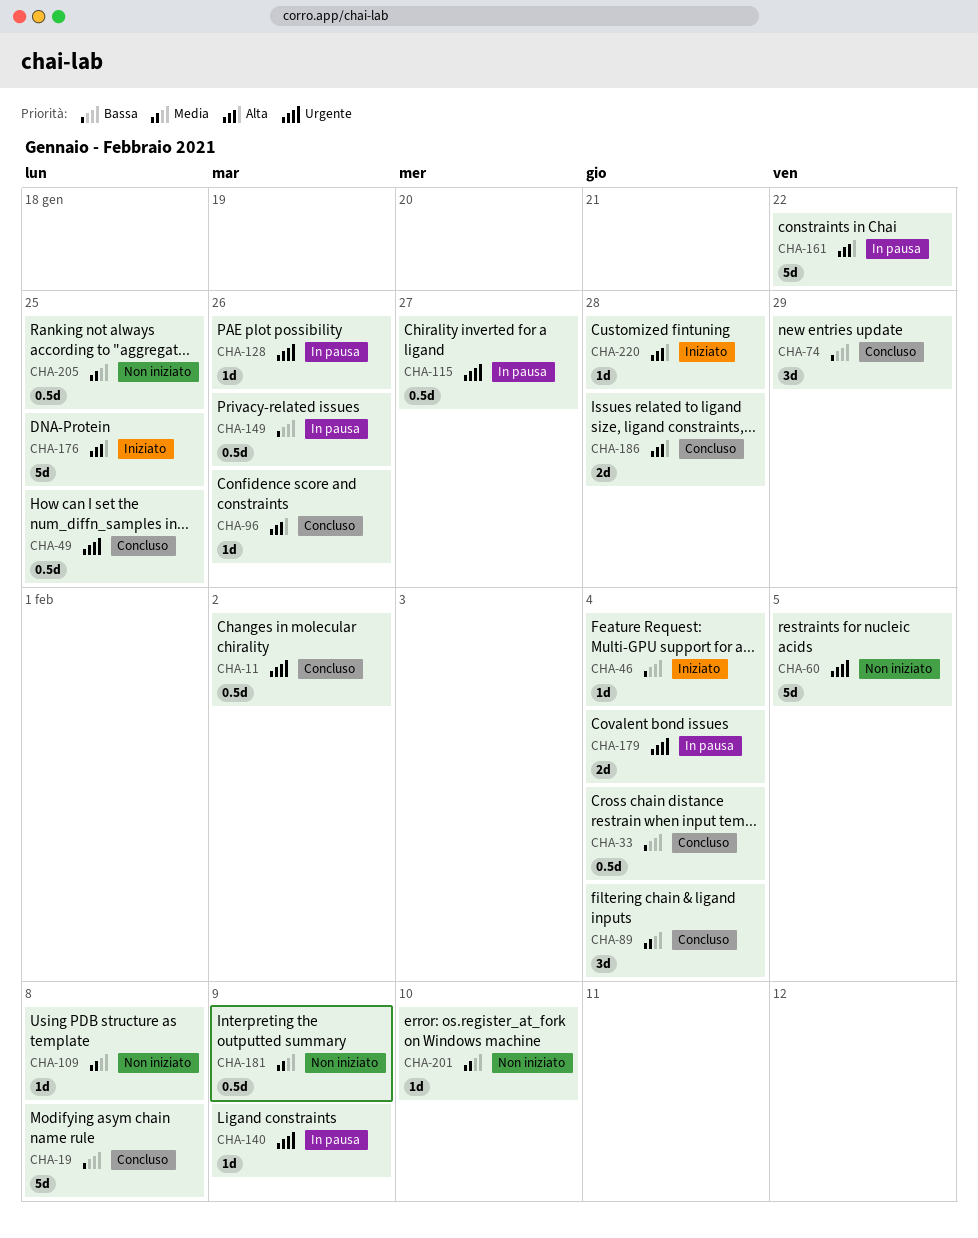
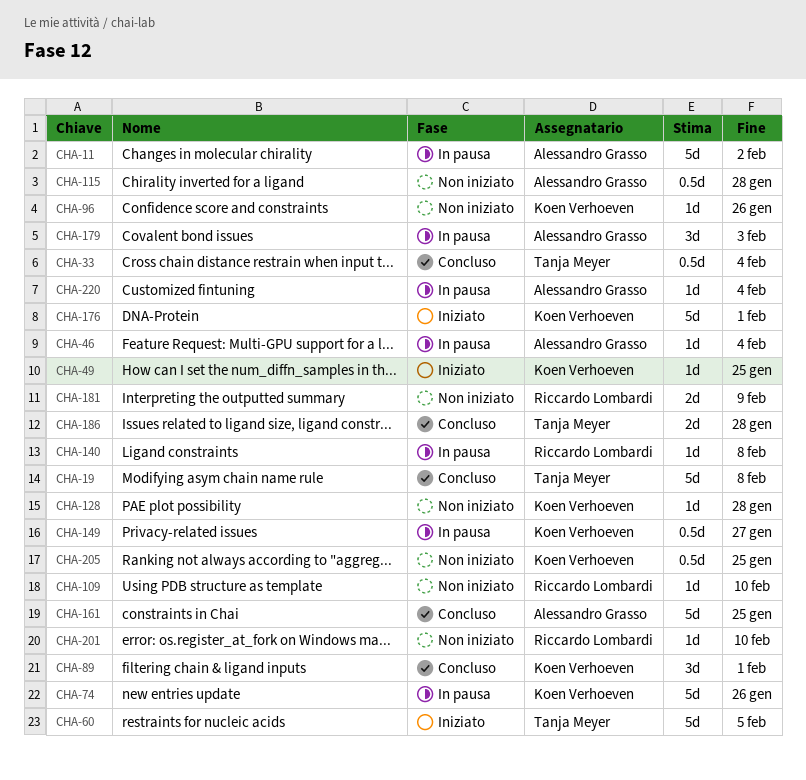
CHA-11, status: Concluso -> In pausa
CHA-11, estimate: 0.5d -> 5d
CHA-46, status: Iniziato -> In pausa
CHA-49, status: Concluso -> Iniziato
CHA-49, estimate: 0.5d -> 1d
CHA-60, status: Non iniziato -> Iniziato
CHA-74, status: Concluso -> In pausa
CHA-74, estimate: 3d -> 5d
CHA-74, due: Jan 29 -> Jan 26
CHA-89, due: Feb 4 -> Feb 1
CHA-96, status: Concluso -> Non iniziato
CHA-109, due: Feb 8 -> Feb 10
CHA-115, status: In pausa -> Non iniziato
CHA-115, due: Jan 27 -> Jan 28
CHA-128, status: In pausa -> Non iniziato
CHA-128, due: Jan 26 -> Jan 28
CHA-140, due: Feb 9 -> Feb 8
CHA-149, due: Jan 26 -> Jan 27
CHA-161, status: In pausa -> Concluso
CHA-161, due: Jan 22 -> Jan 25
CHA-176, due: Jan 25 -> Feb 1
CHA-179, estimate: 2d -> 3d
CHA-179, due: Feb 4 -> Feb 3
CHA-181, estimate: 0.5d -> 2d
CHA-220, status: Iniziato -> In pausa
CHA-220, due: Jan 28 -> Feb 4

